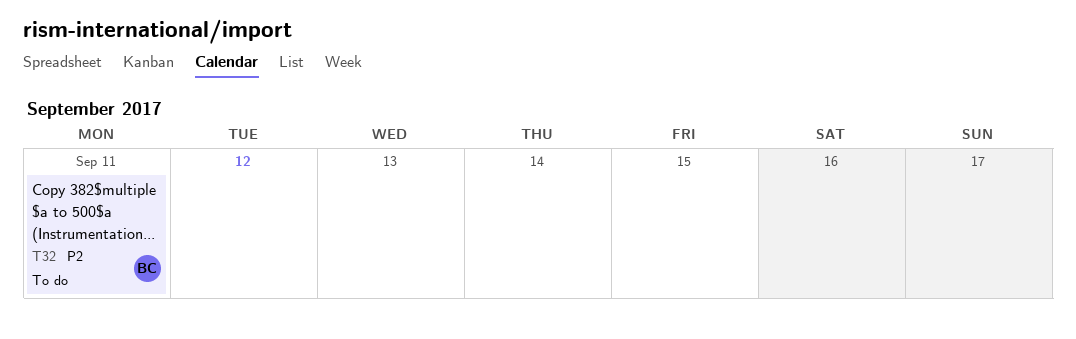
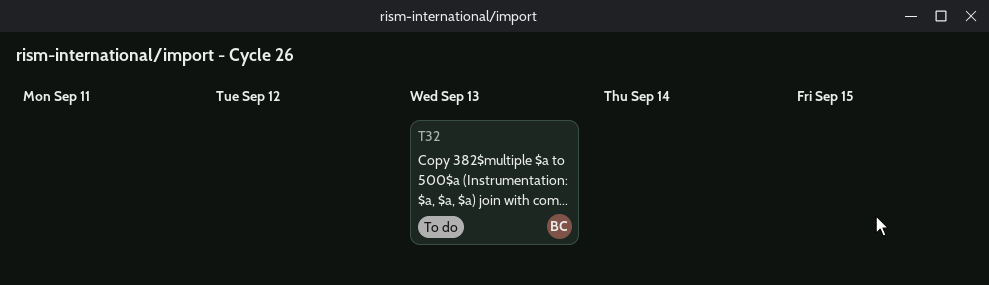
T32, due: Sep 11 -> Sep 13

